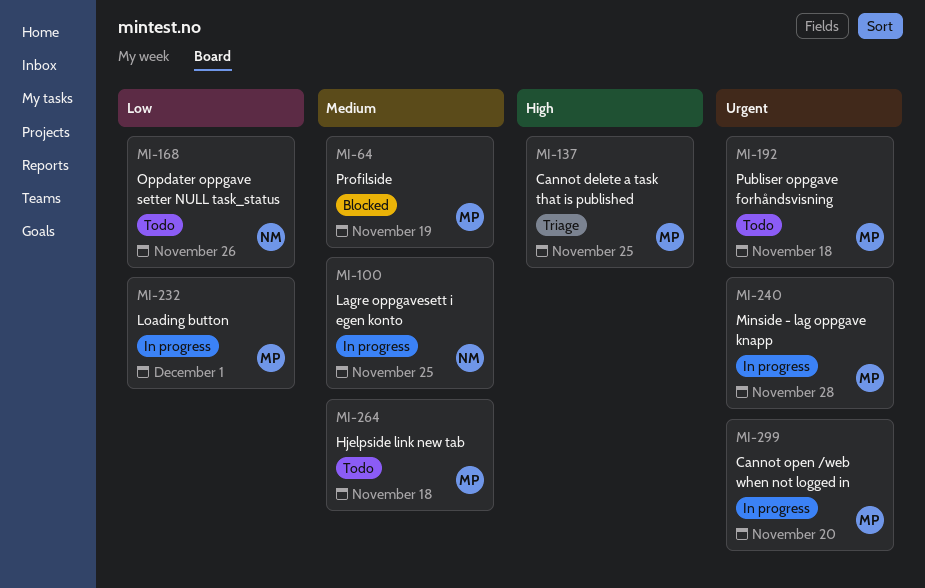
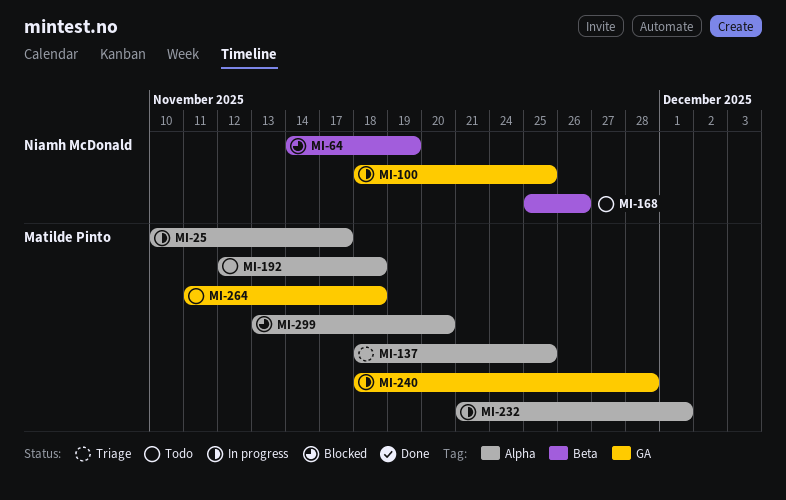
MI-25: none -> present
MI-64, owner: Matilde Pinto -> Niamh McDonald
MI-299, status: In progress -> Blocked

